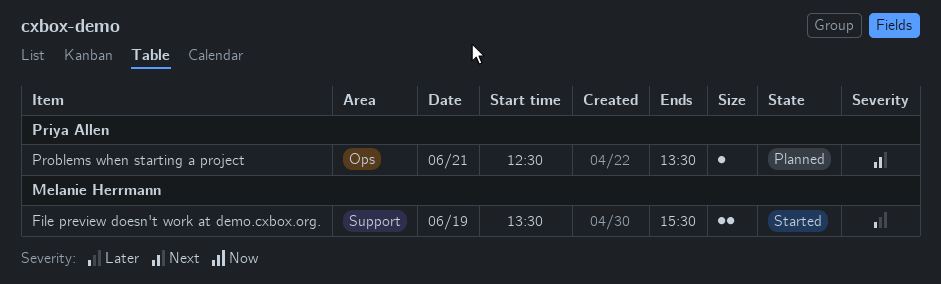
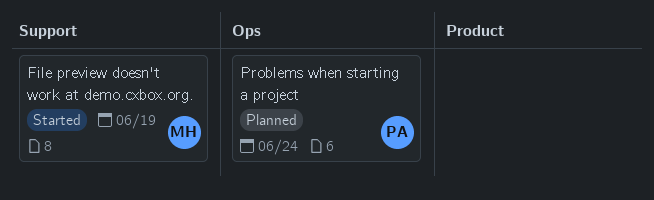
Problems when starting a project, day: Jun 21 -> Jun 24

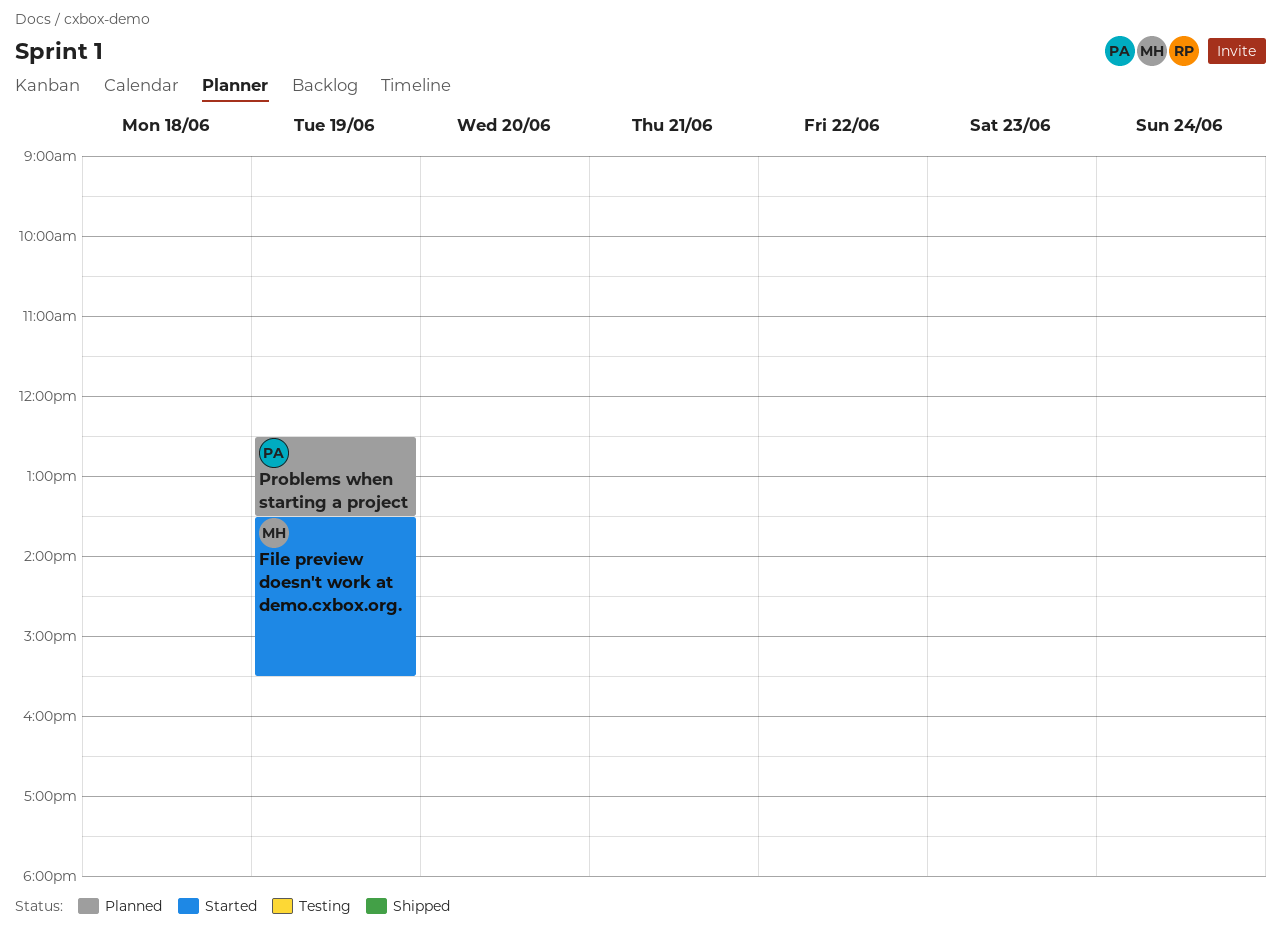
Problems when starting a project, day: Jun 24 -> Jun 19

